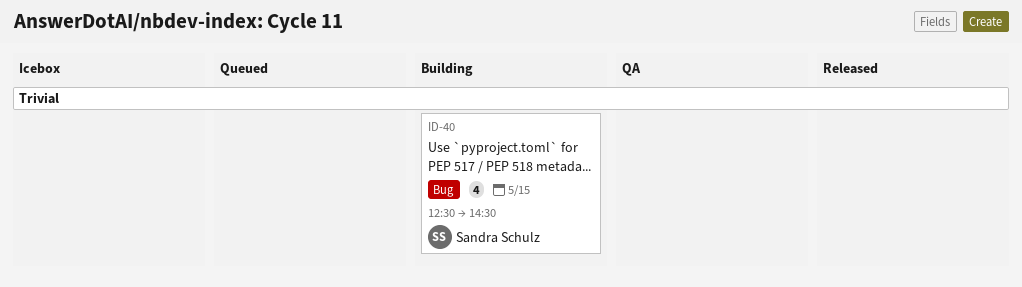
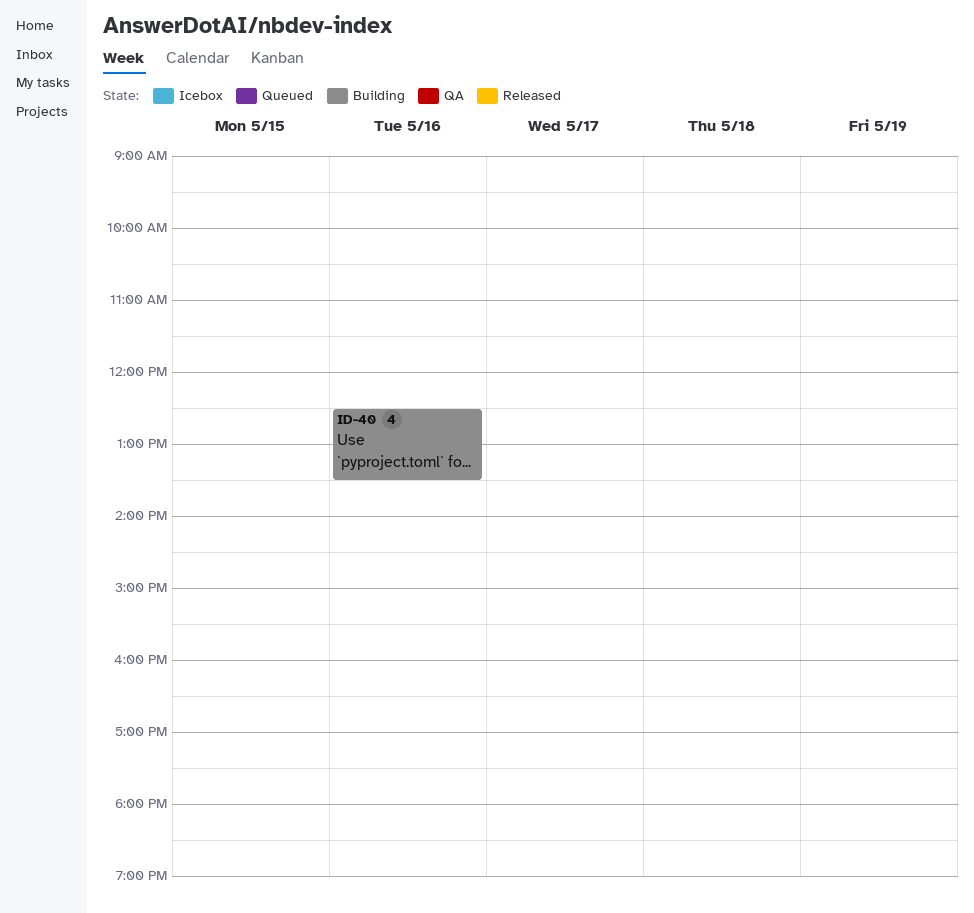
ID-40, day: May 15 -> May 16
ID-40, ends: 14:30 -> 13:30

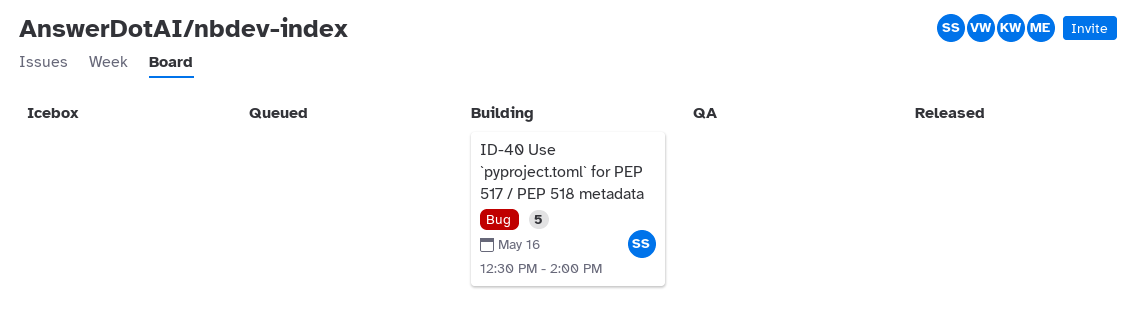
ID-40, estimate: 4 -> 5
ID-40, ends: 13:30 -> 14:00

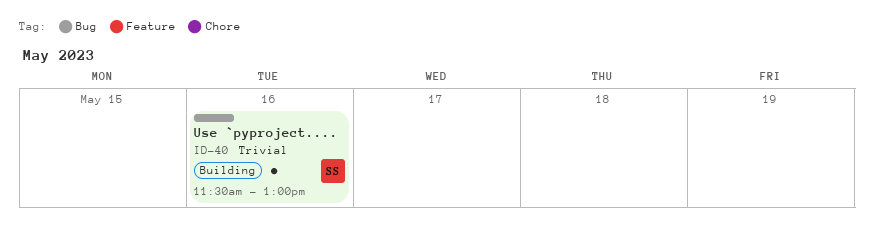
ID-40, estimate: 5 -> 1
ID-40, begins: 12:30 -> 11:30
ID-40, ends: 14:00 -> 13:00

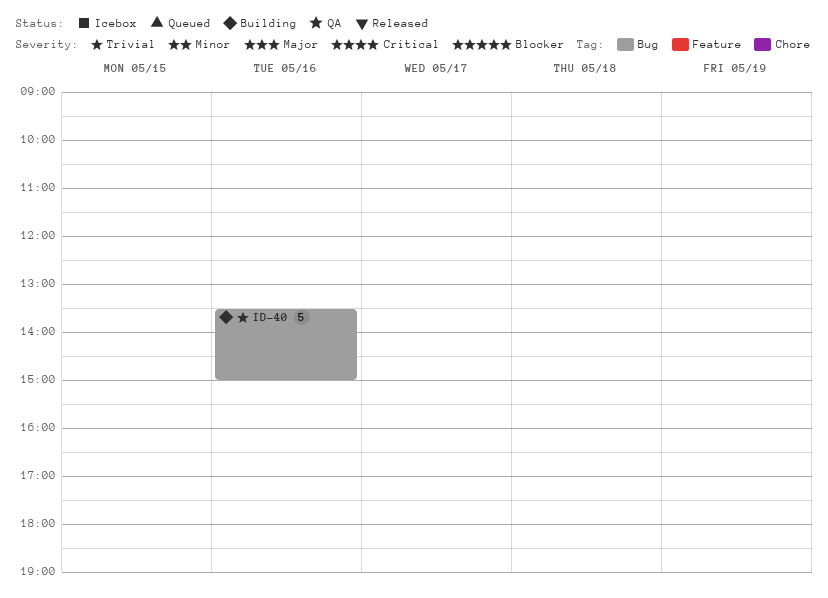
ID-40, estimate: 1 -> 5
ID-40, begins: 11:30 -> 13:30
ID-40, ends: 13:00 -> 15:00

